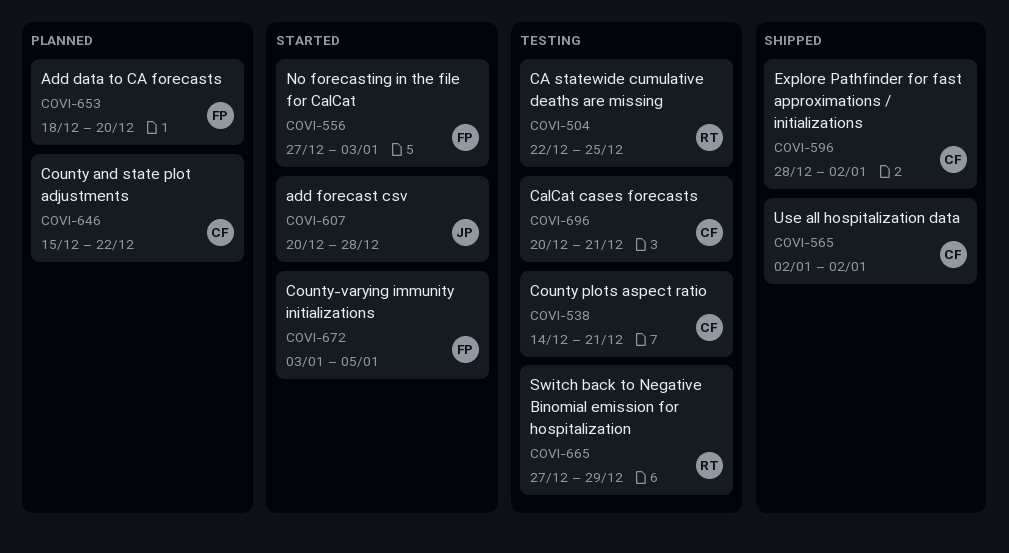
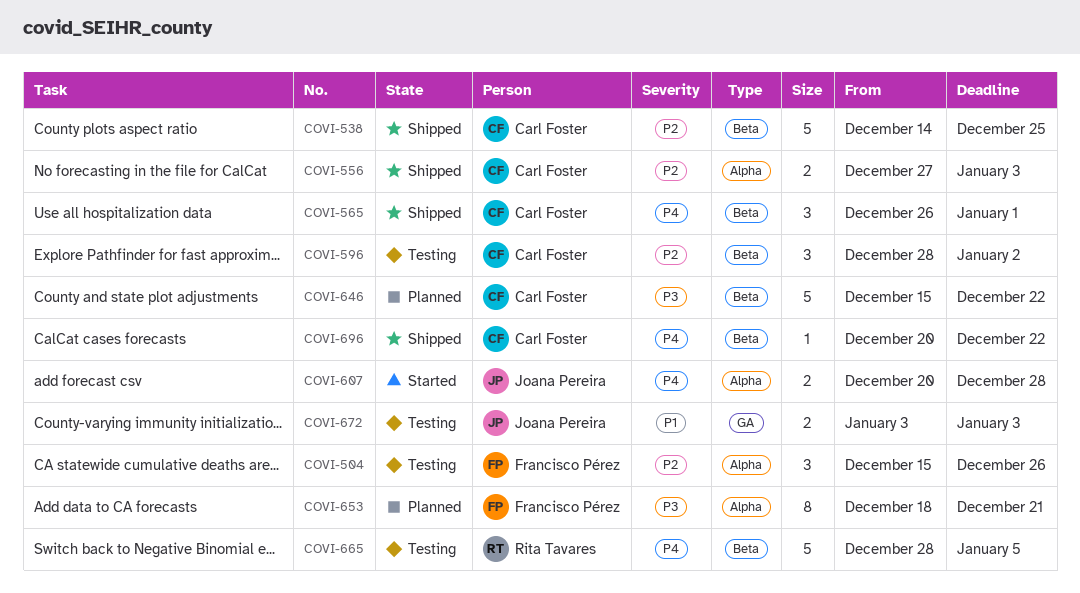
COVI-504, owner: Rita Tavares -> Francisco Pérez
COVI-504, start: Dec 22 -> Dec 15
COVI-504, due: Dec 25 -> Dec 26
COVI-538, status: Testing -> Shipped
COVI-538, due: Dec 21 -> Dec 25
COVI-556, status: Started -> Shipped
COVI-556, owner: Francisco Pérez -> Carl Foster
COVI-565, start: Jan 2 -> Dec 26
COVI-565, due: Jan 2 -> Jan 1
COVI-596, status: Shipped -> Testing
COVI-653, due: Dec 20 -> Dec 21
COVI-665, start: Dec 27 -> Dec 28
COVI-665, due: Dec 29 -> Jan 5
COVI-672, status: Started -> Testing
COVI-672, owner: Francisco Pérez -> Joana Pereira
COVI-672, due: Jan 5 -> Jan 3
COVI-696, status: Testing -> Shipped
COVI-696, due: Dec 21 -> Dec 22

